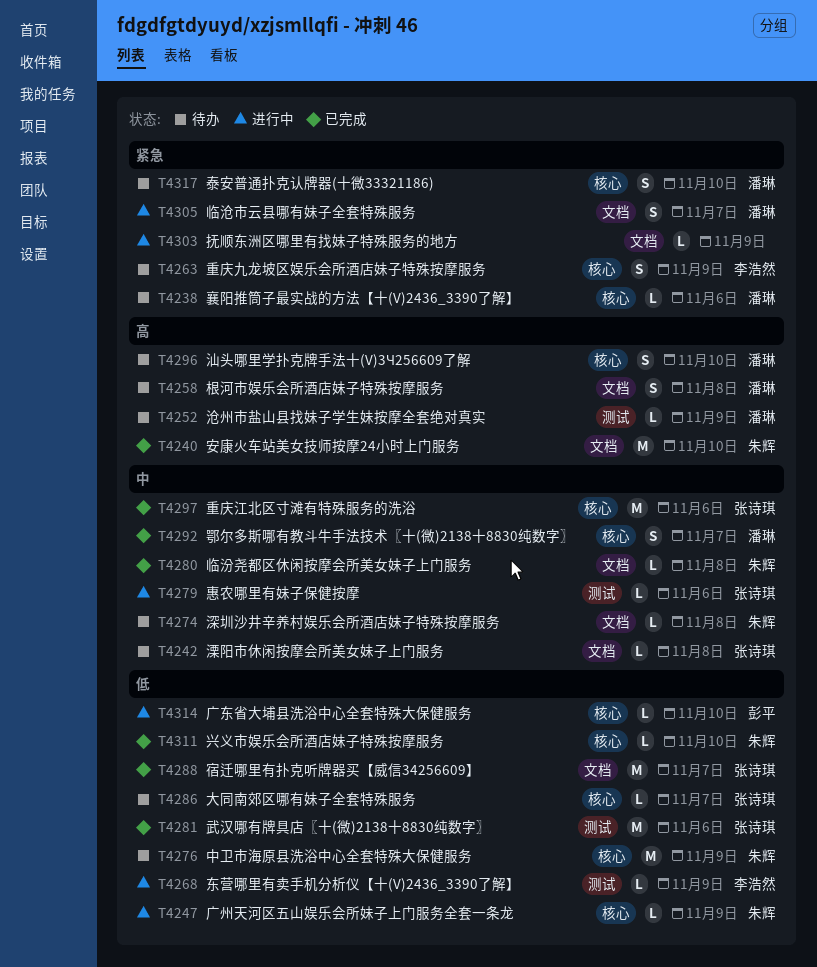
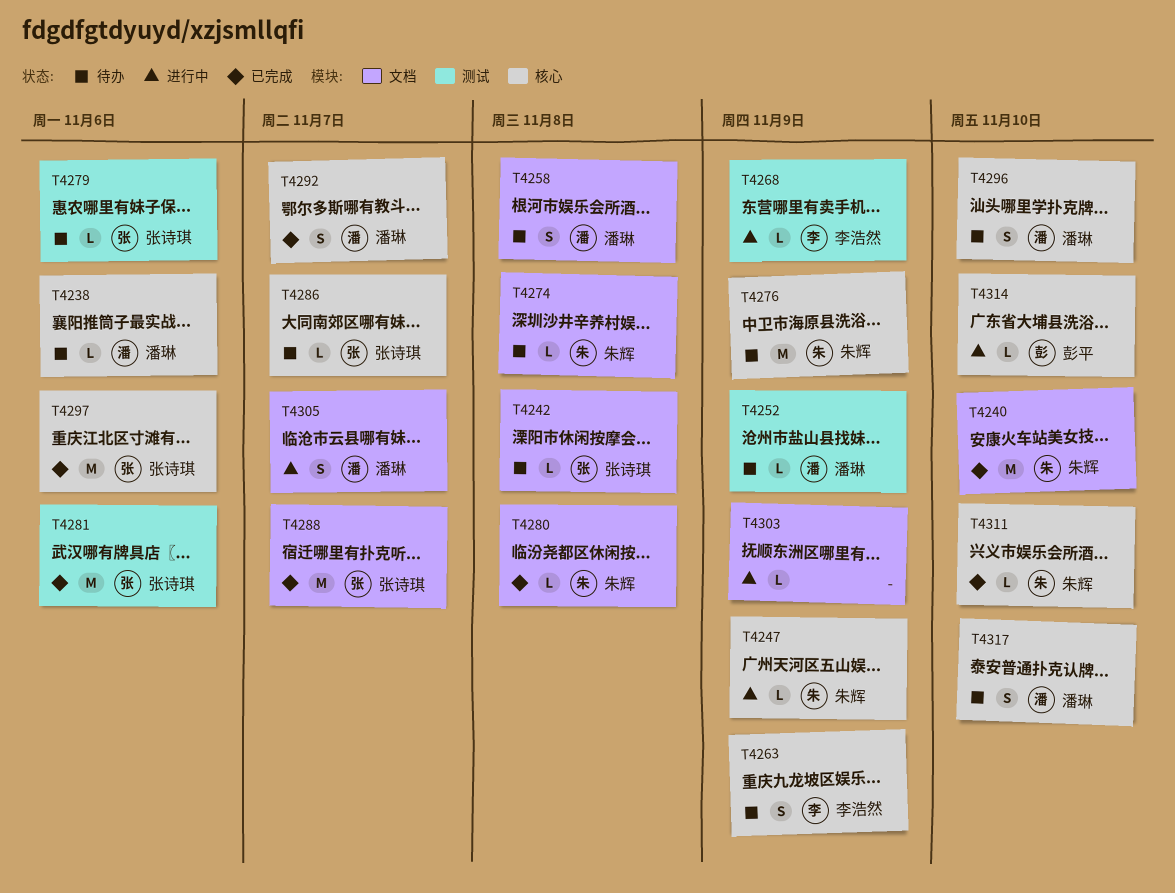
T4279, status: 进行中 -> 待办

